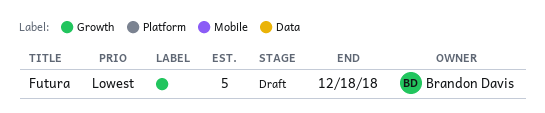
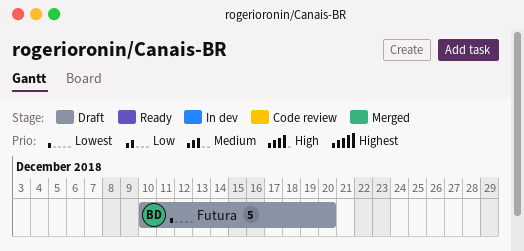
Futura, due: Dec 18 -> Dec 20

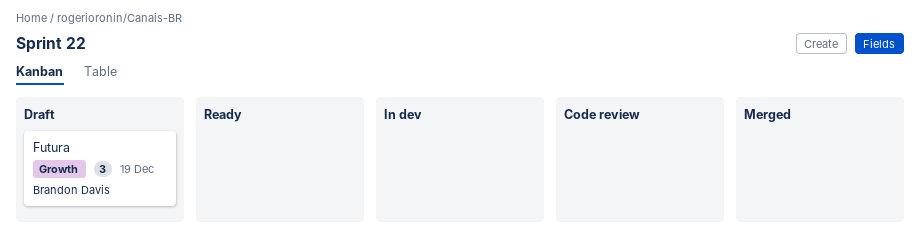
Futura, estimate: 5 -> 3
Futura, due: Dec 20 -> Dec 19

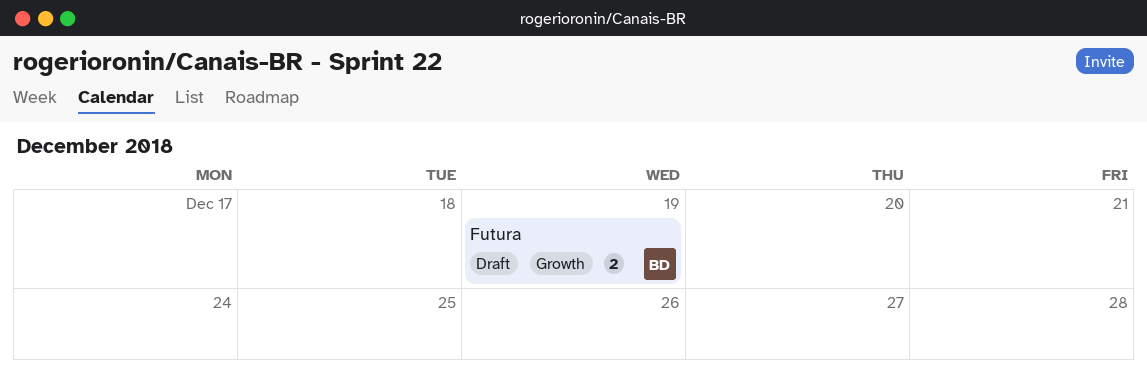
Futura, estimate: 3 -> 2

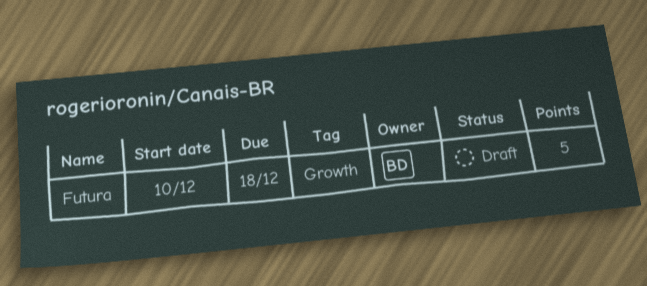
Futura, estimate: 2 -> 5
Futura, due: Dec 19 -> Dec 18

